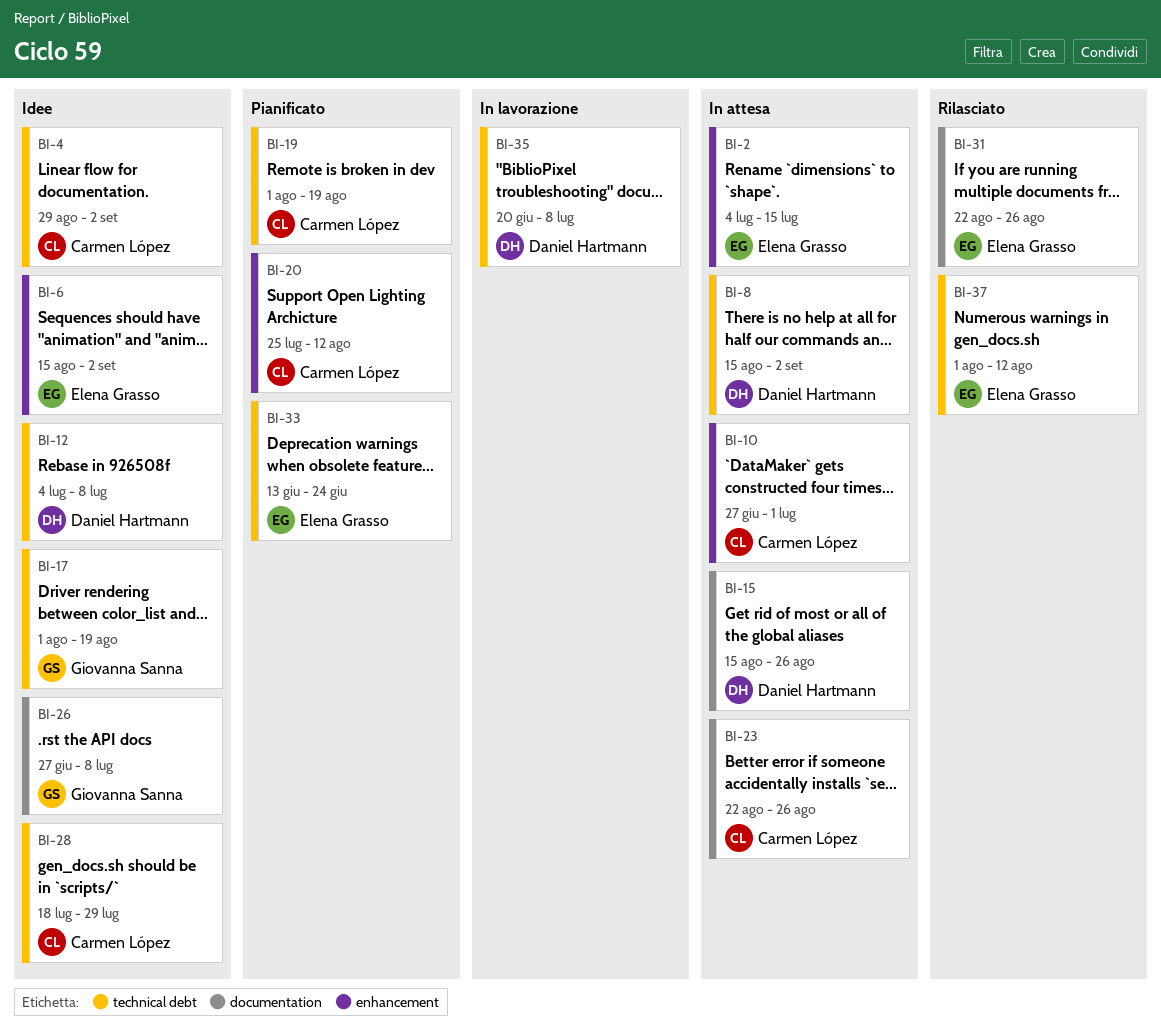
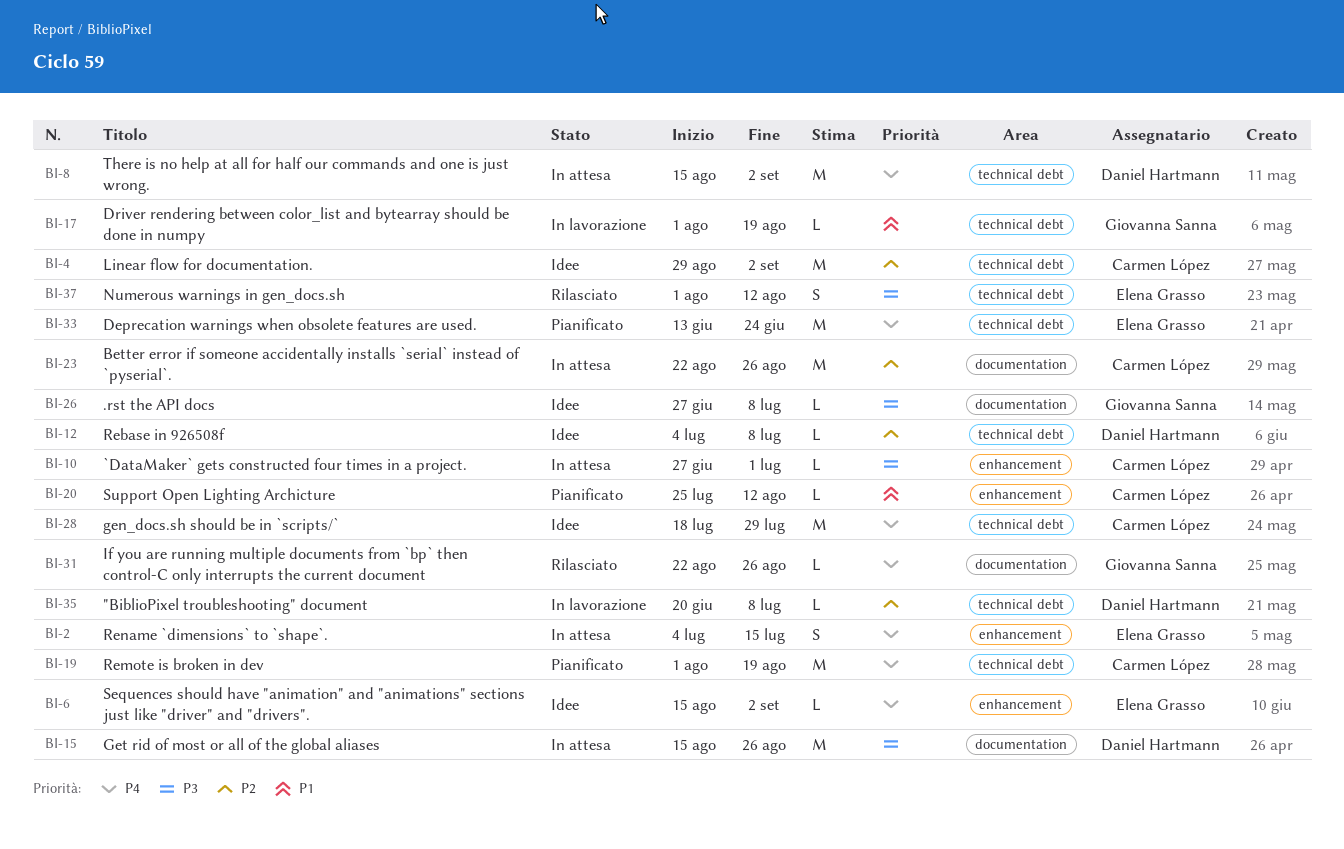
BI-17, status: Idee -> In lavorazione
BI-31, owner: Elena Grasso -> Giovanna Sanna

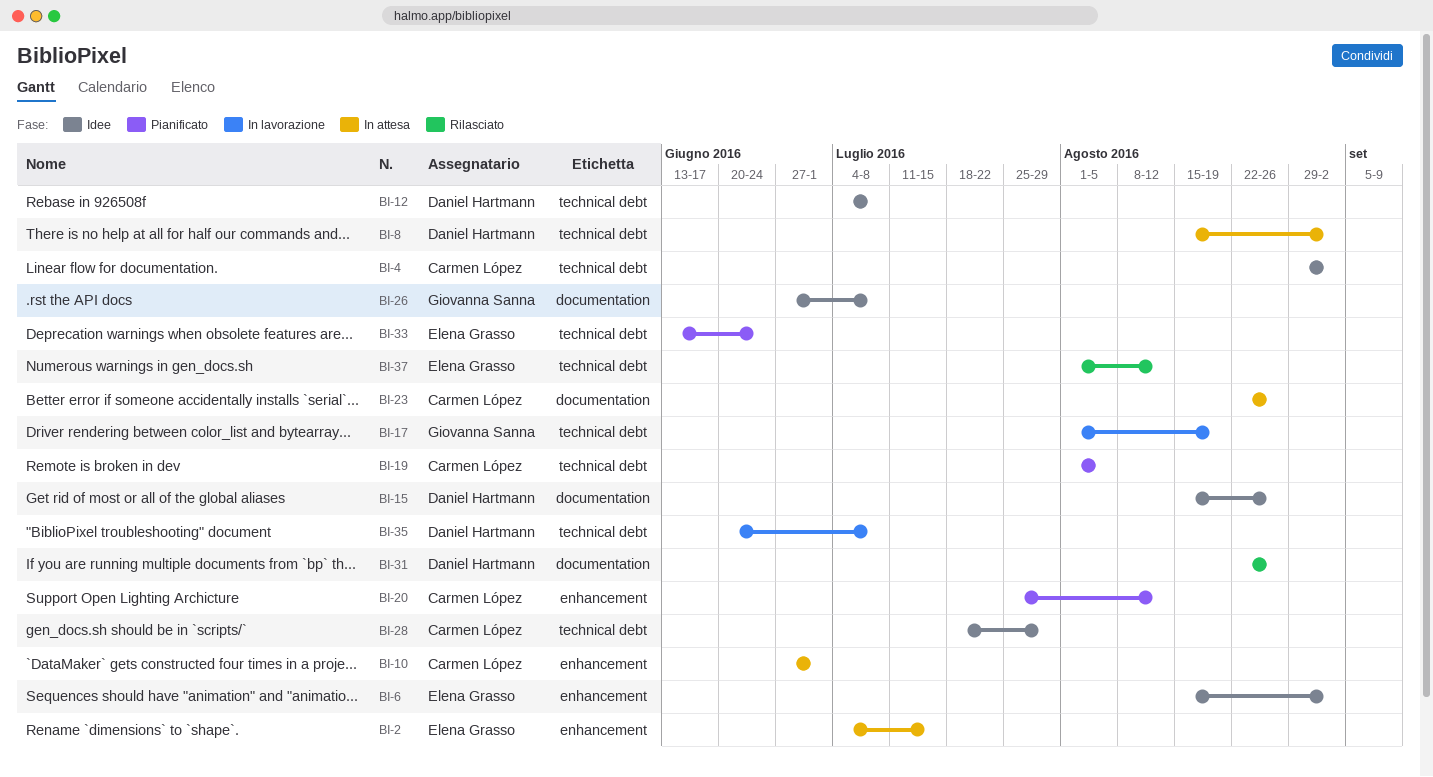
BI-15, status: In attesa -> Idee
BI-19, due: Aug 19 -> Aug 5
BI-31, owner: Giovanna Sanna -> Daniel Hartmann

